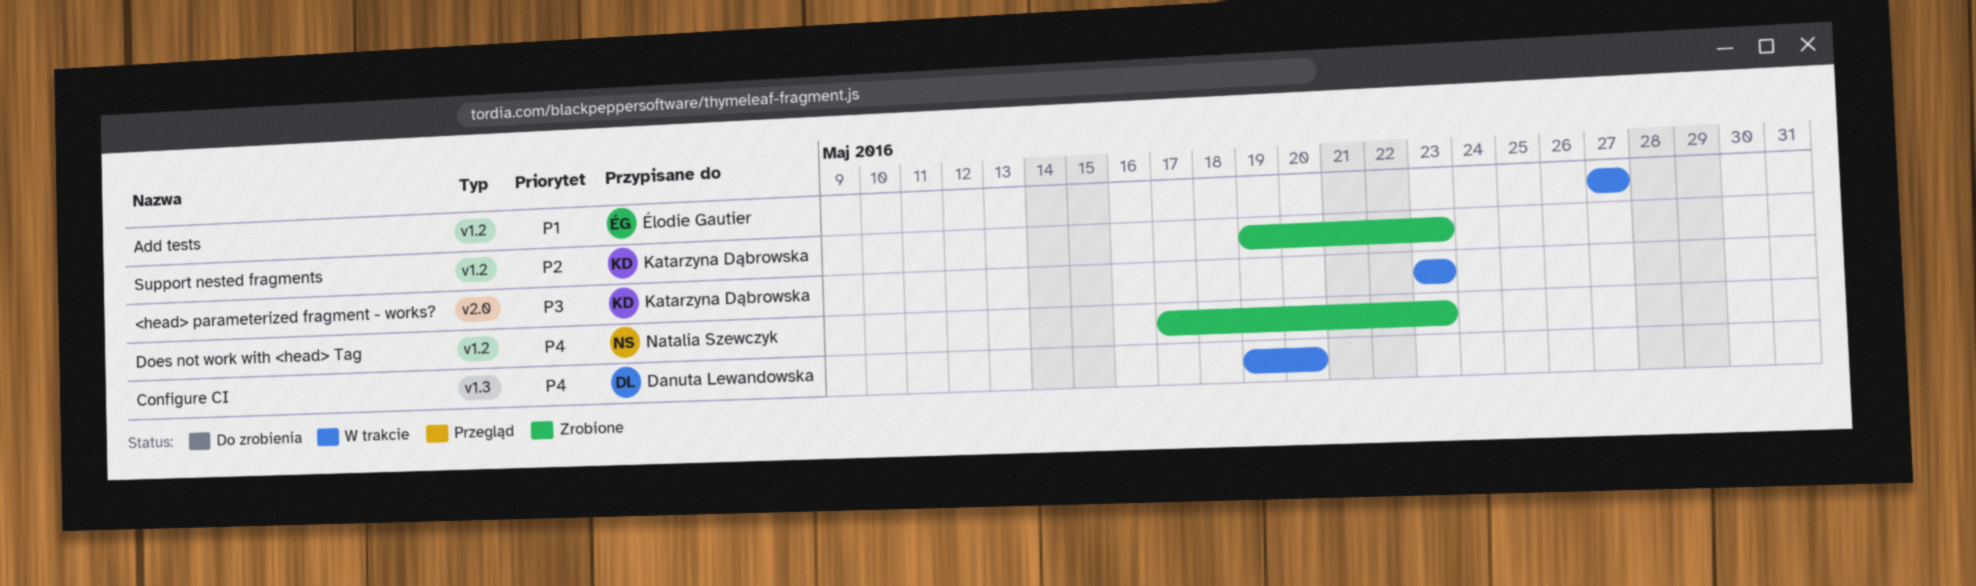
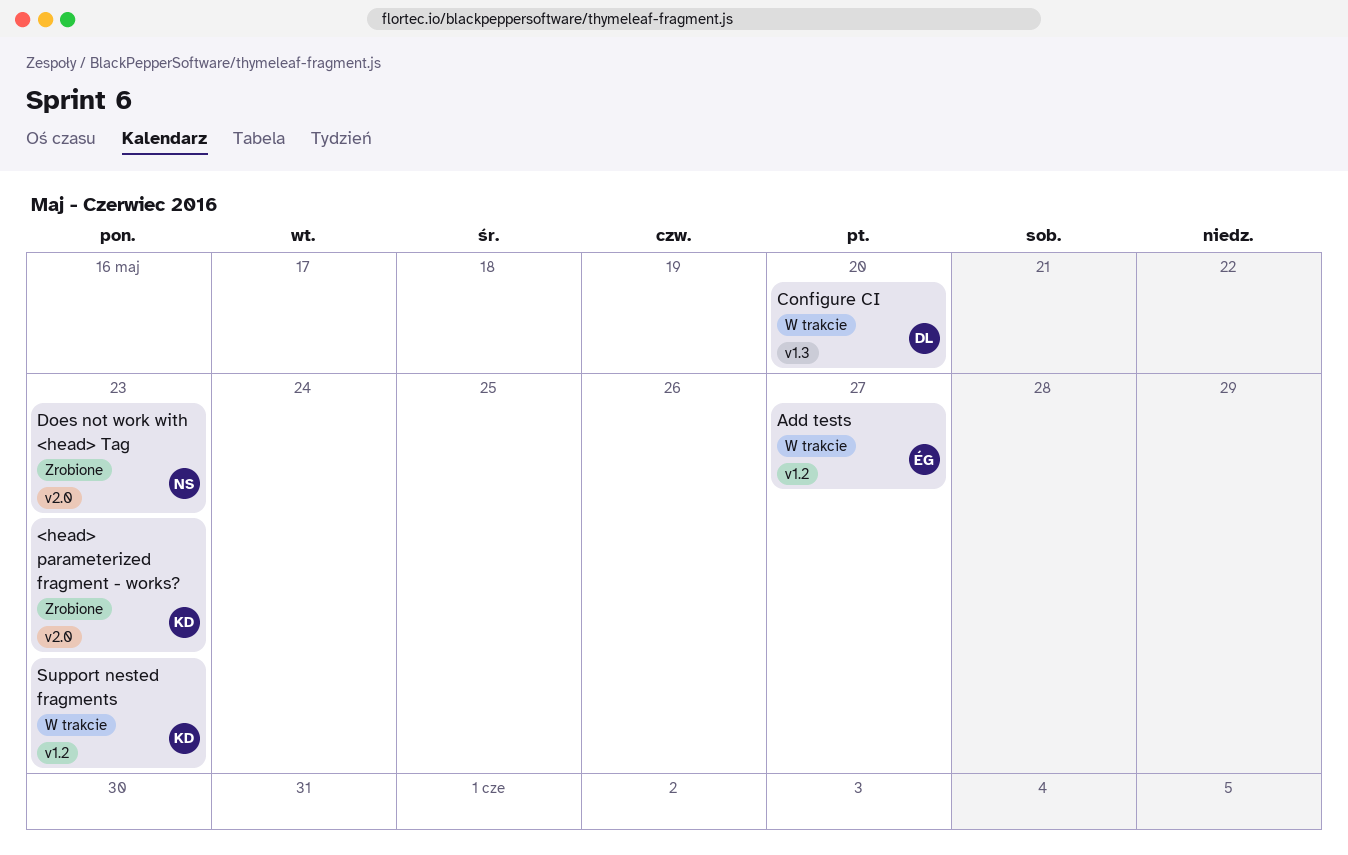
<head> parameterized fragment - works?, status: W trakcie -> Zrobione
Does not work with <head> Tag, label: v1.2 -> v2.0
Support nested fragments, status: Zrobione -> W trakcie

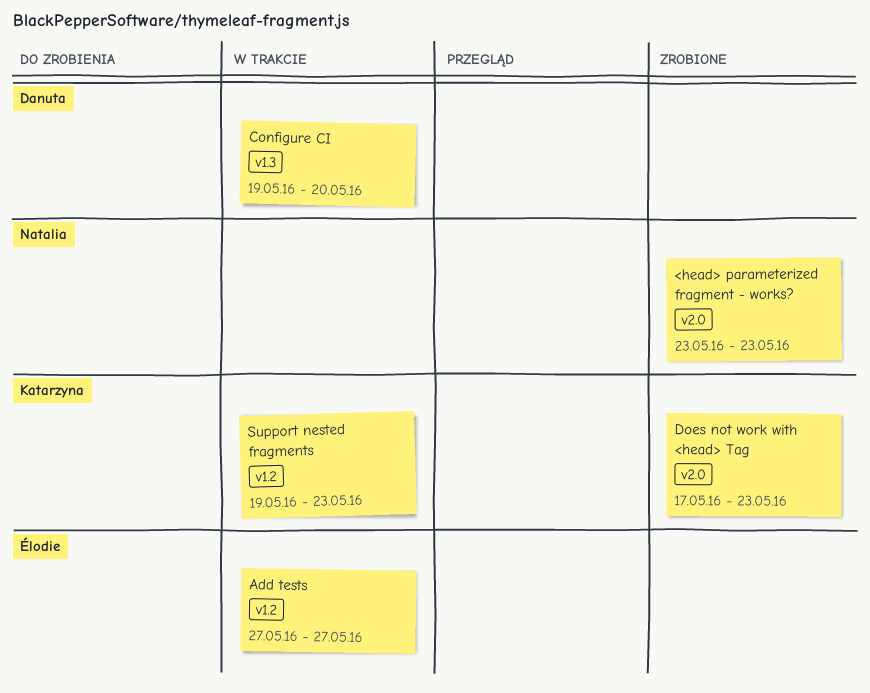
<head> parameterized fragment - works?, owner: Katarzyna -> Natalia
Does not work with <head> Tag, owner: Natalia -> Katarzyna

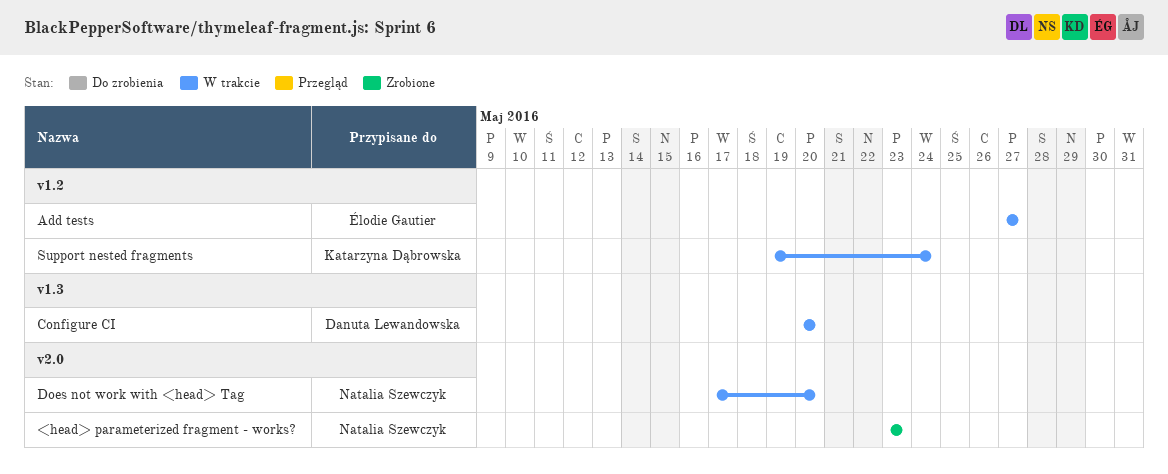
Configure CI, start: May 19 -> May 20
Does not work with <head> Tag, status: Zrobione -> W trakcie
Does not work with <head> Tag, owner: Katarzyna Dąbrowska -> Natalia Szewczyk
Does not work with <head> Tag, due: May 23 -> May 20
Support nested fragments, due: May 23 -> May 24

